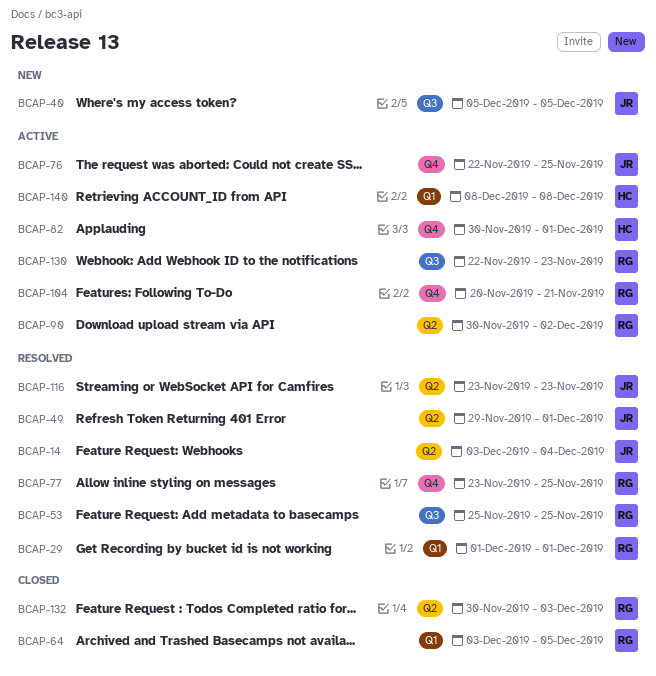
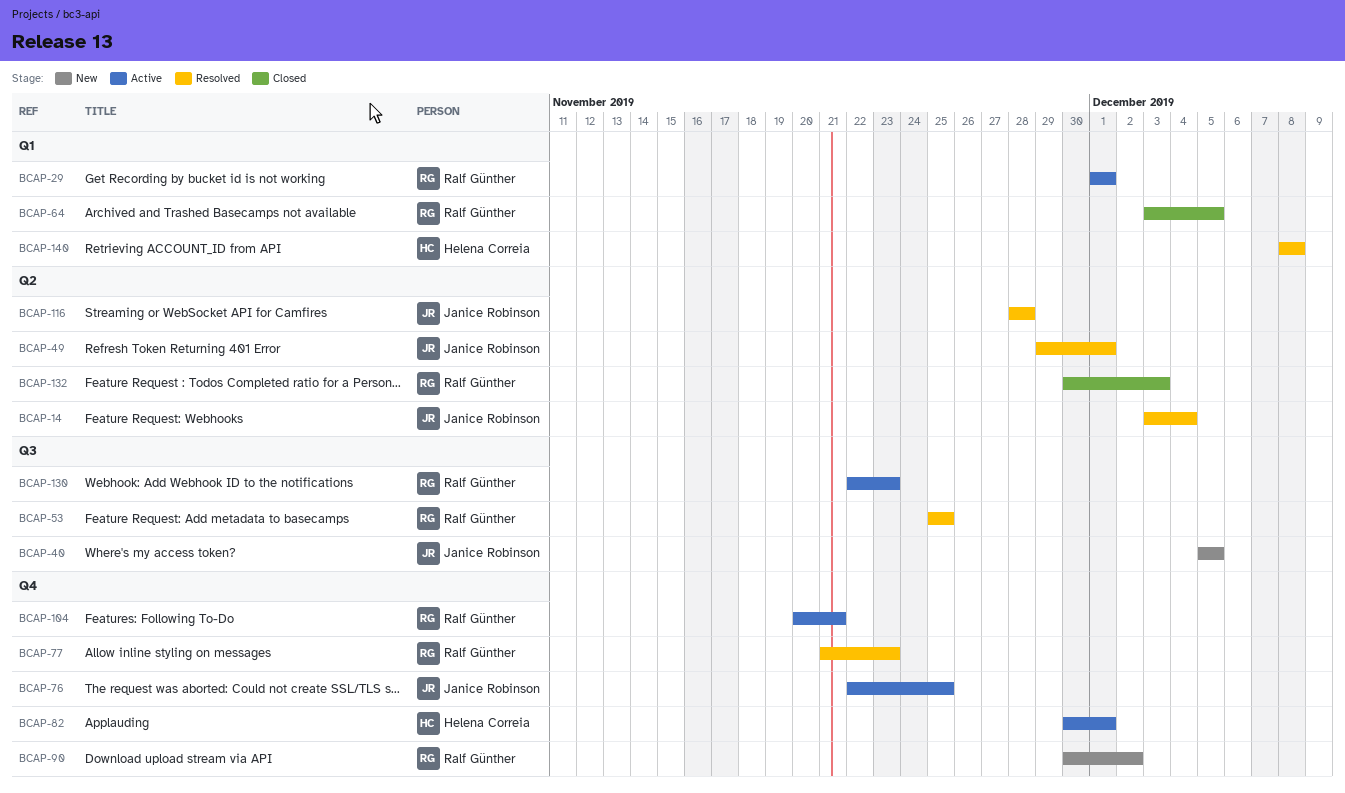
BCAP-29, status: Resolved -> Active
BCAP-77, start: Nov 23 -> Nov 21
BCAP-77, due: Nov 25 -> Nov 23
BCAP-90, status: Active -> New
BCAP-90, label: Q2 -> Q4
BCAP-116, start: Nov 23 -> Nov 28
BCAP-116, due: Nov 23 -> Nov 28
BCAP-140, status: Active -> Resolved

